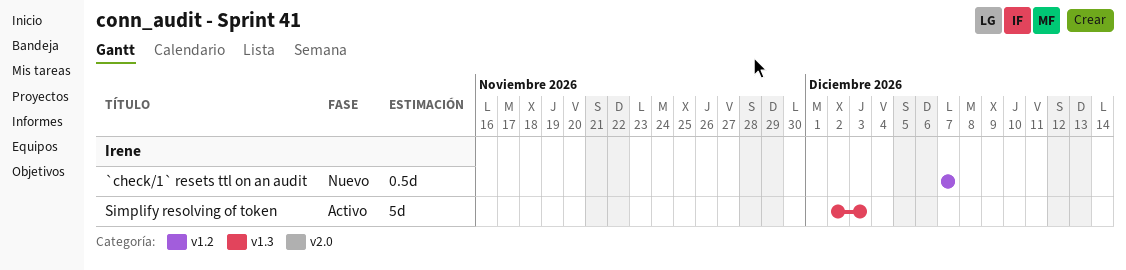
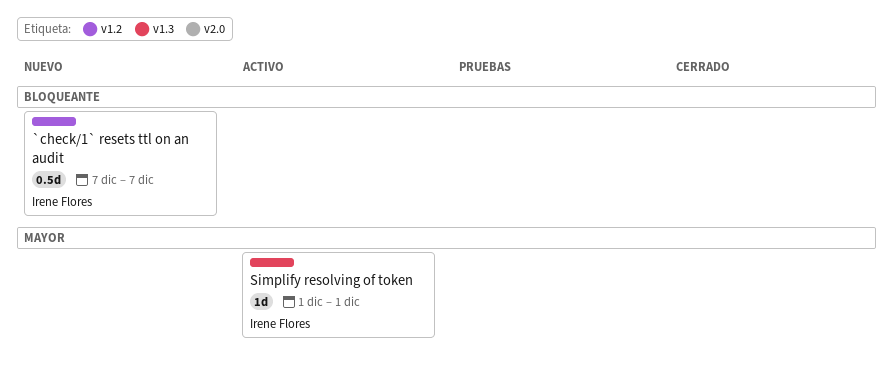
Simplify resolving of token, estimate: 5d -> 1d
Simplify resolving of token, start: Dec 2 -> Dec 1
Simplify resolving of token, due: Dec 3 -> Dec 1

